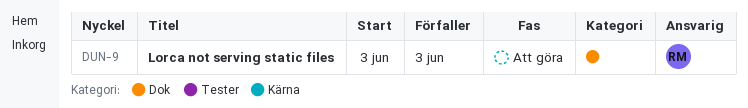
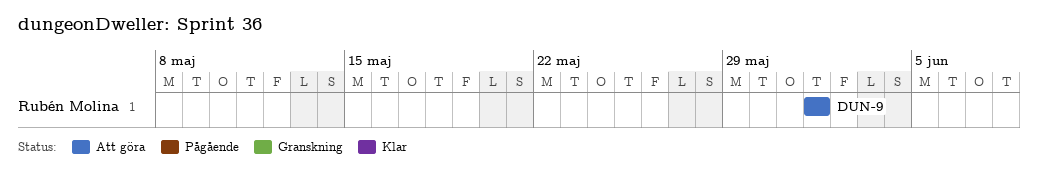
DUN-9, start: Jun 3 -> Jun 1
DUN-9, due: Jun 3 -> Jun 1

